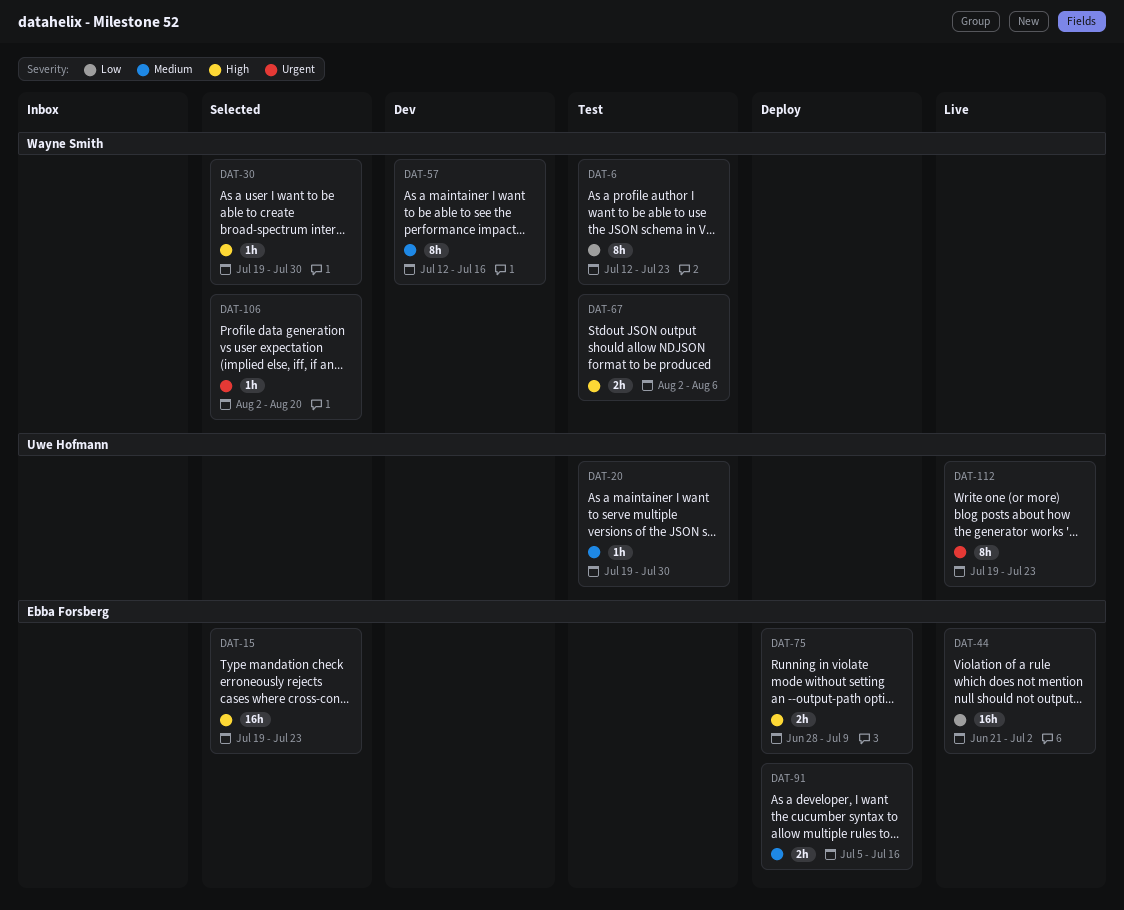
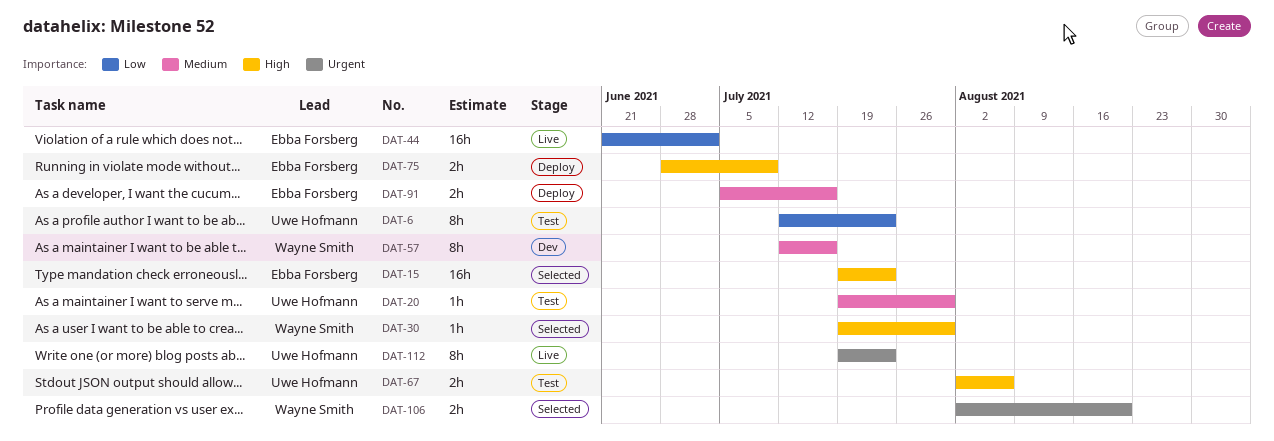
DAT-6, owner: Wayne Smith -> Uwe Hofmann
DAT-67, owner: Wayne Smith -> Uwe Hofmann
DAT-106, estimate: 1h -> 2h

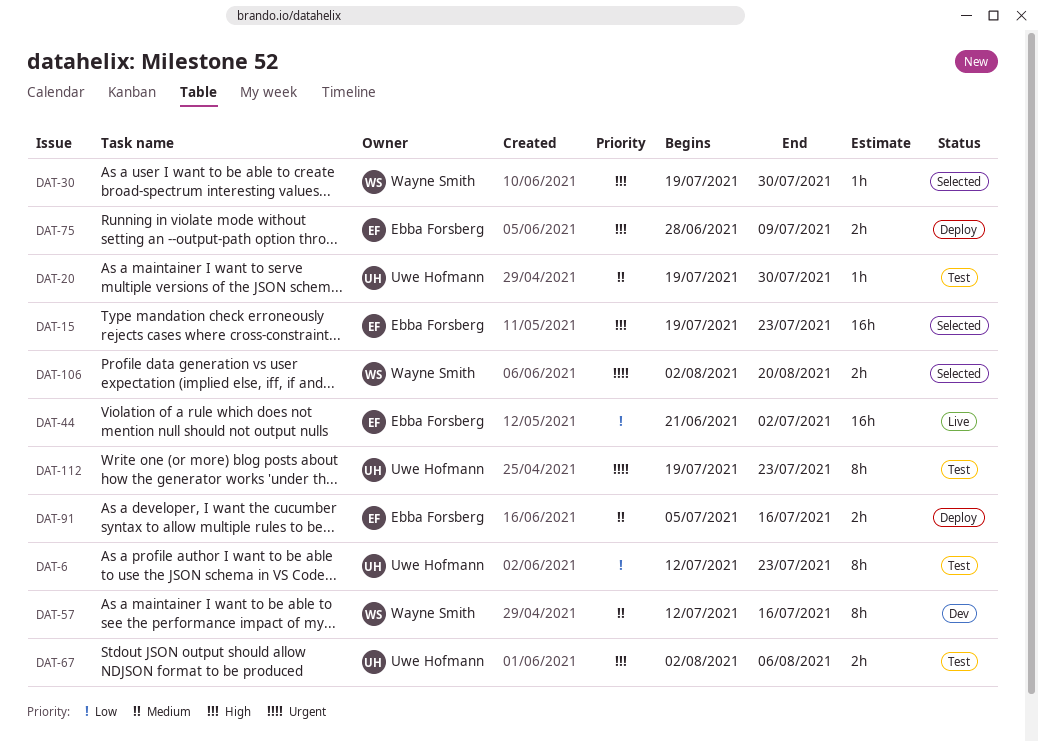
DAT-112, status: Live -> Test

